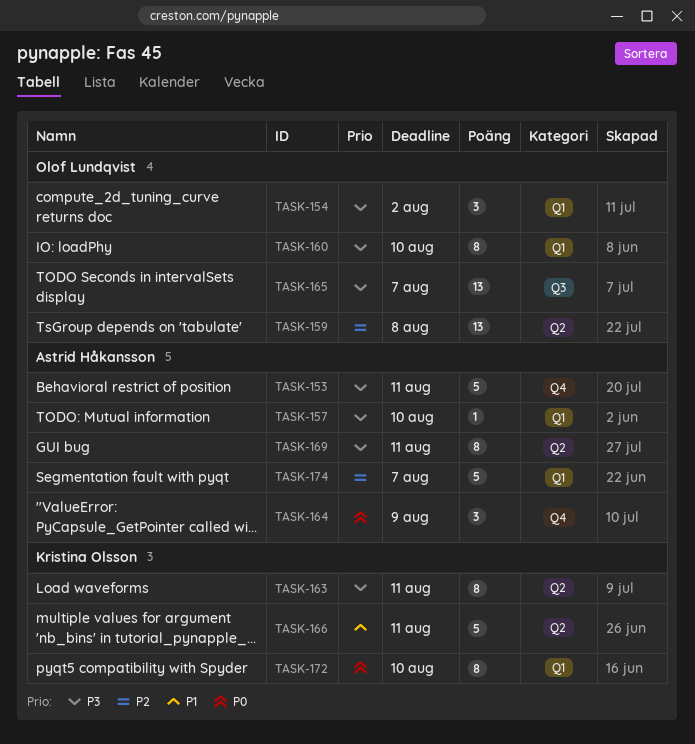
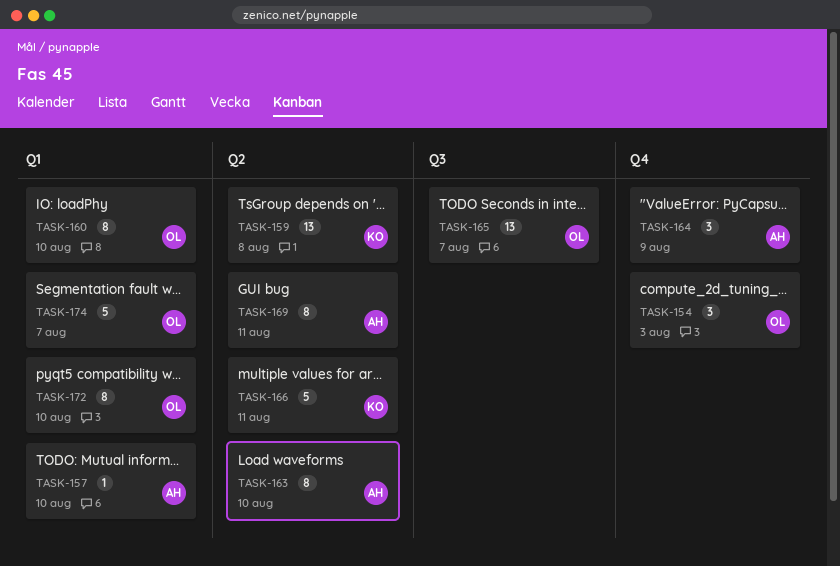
TASK-153: present -> none
TASK-154, label: Q1 -> Q4
TASK-154, due: Aug 2 -> Aug 3
TASK-159, owner: Olof Lundqvist -> Kristina Olsson
TASK-163, owner: Kristina Olsson -> Astrid Håkansson
TASK-163, due: Aug 11 -> Aug 10
TASK-172, owner: Kristina Olsson -> Olof Lundqvist
TASK-174, owner: Astrid Håkansson -> Olof Lundqvist

